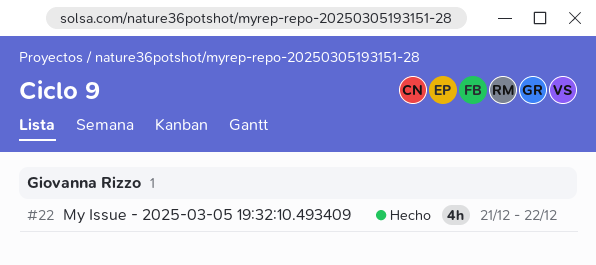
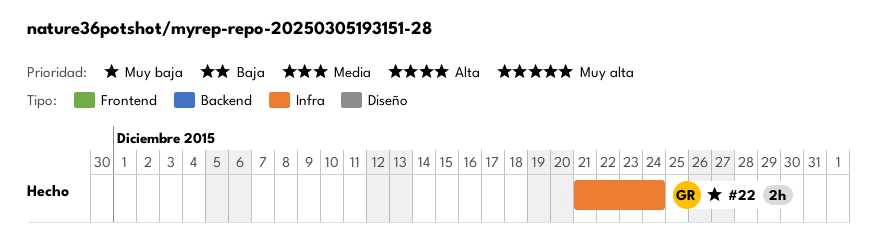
#22, estimate: 4h -> 2h
#22, due: Dec 22 -> Dec 24

